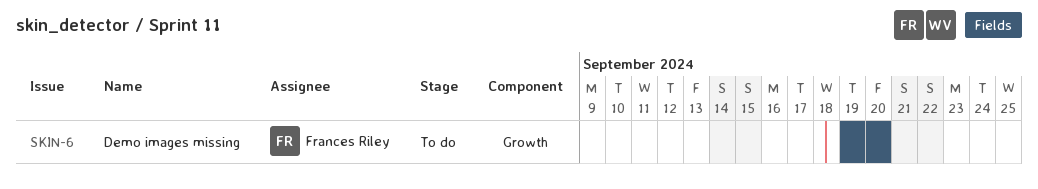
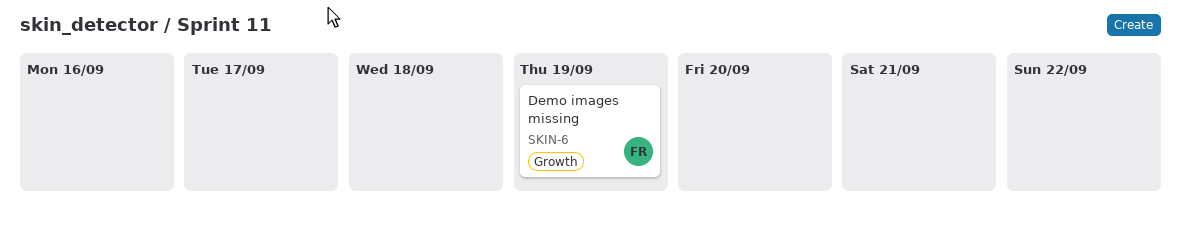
SKIN-6, due: Sep 20 -> Sep 19

